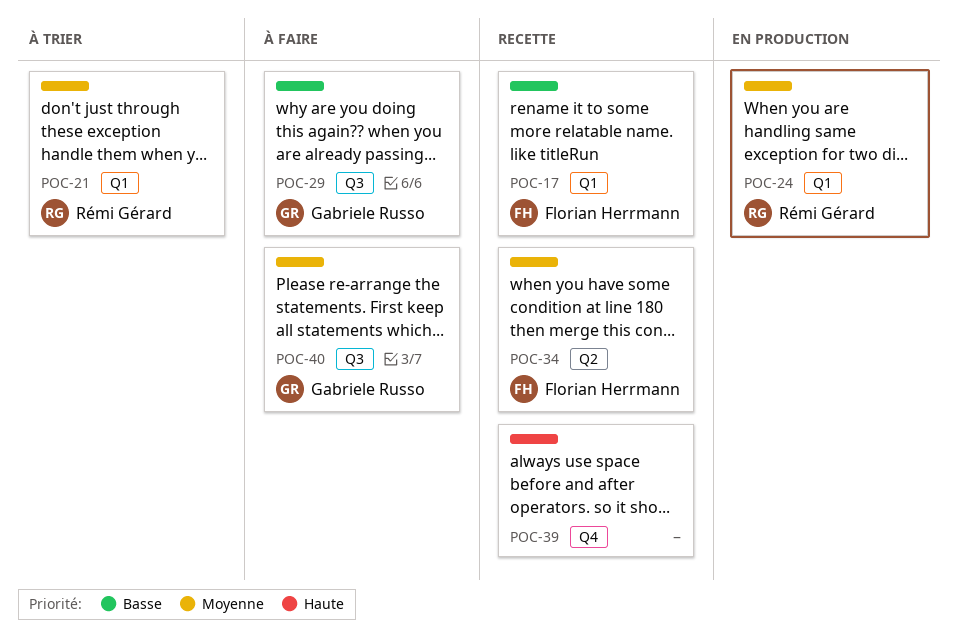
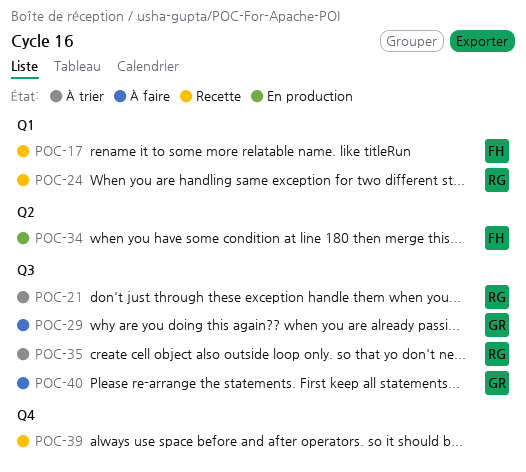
POC-21, label: Q1 -> Q3
POC-24, status: En production -> Recette
POC-34, status: Recette -> En production
POC-35: none -> present

